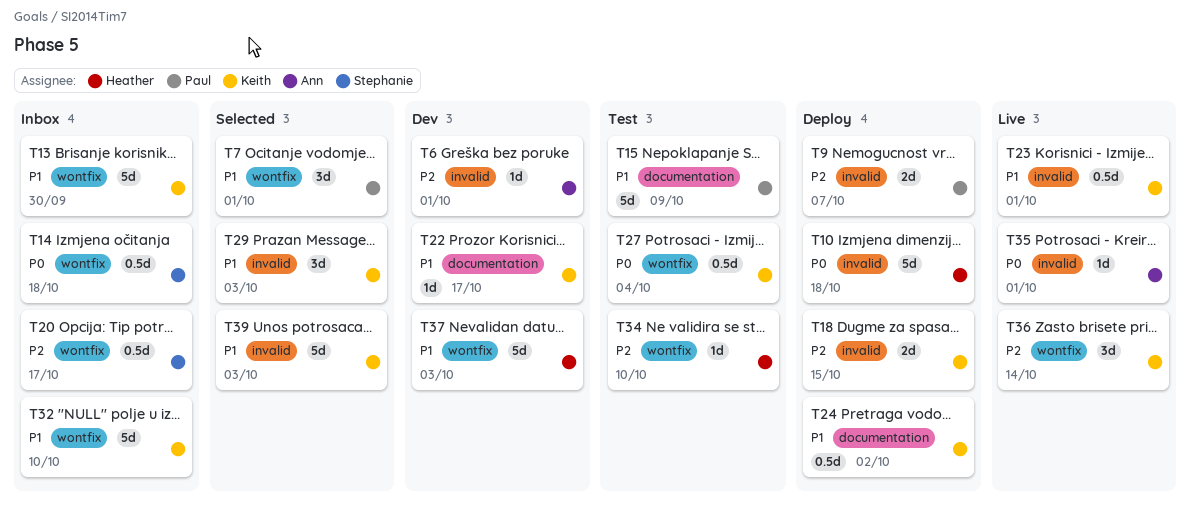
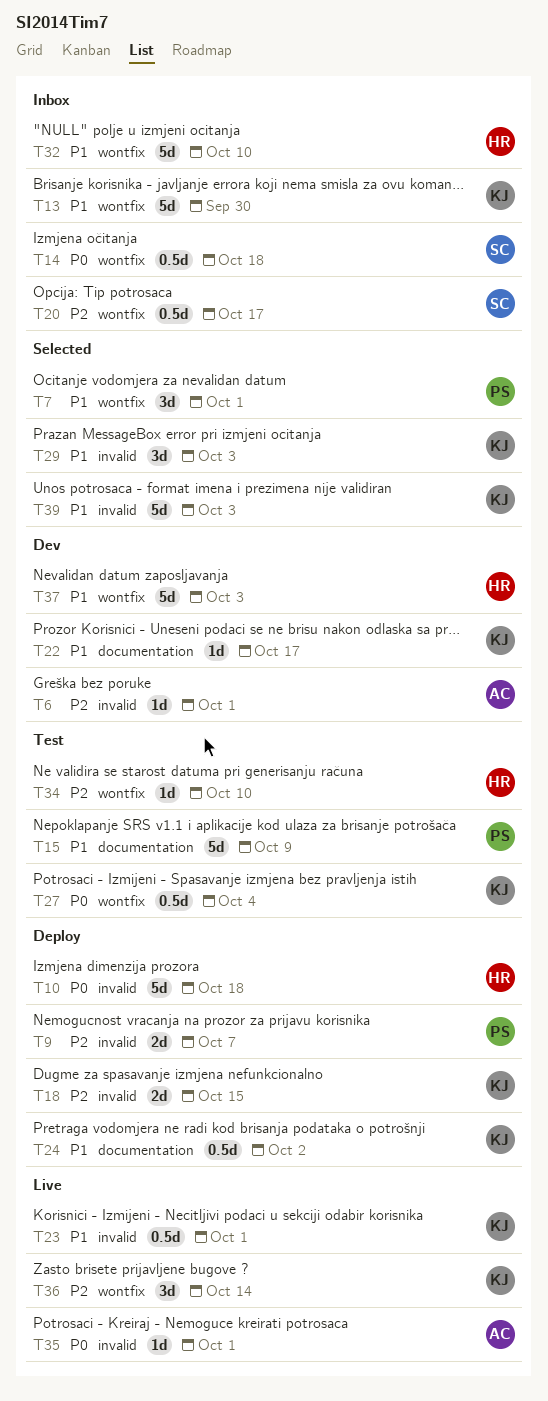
T32, owner: Keith -> Heather

